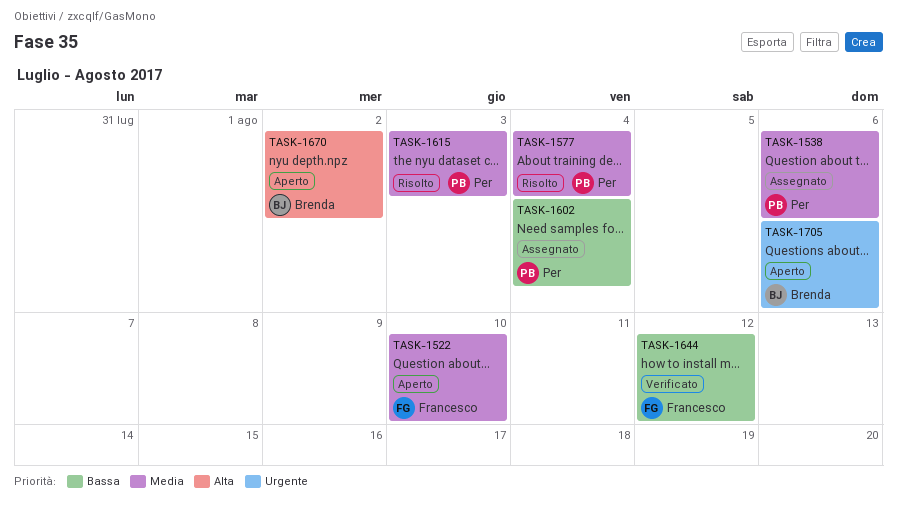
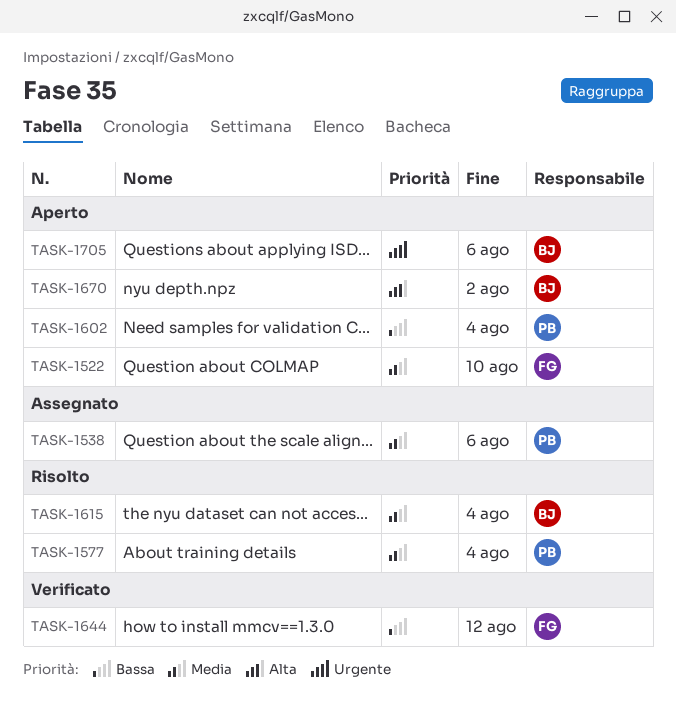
TASK-1602, status: Assegnato -> Aperto
TASK-1615, owner: Per -> Brenda
TASK-1615, due: Aug 3 -> Aug 4

